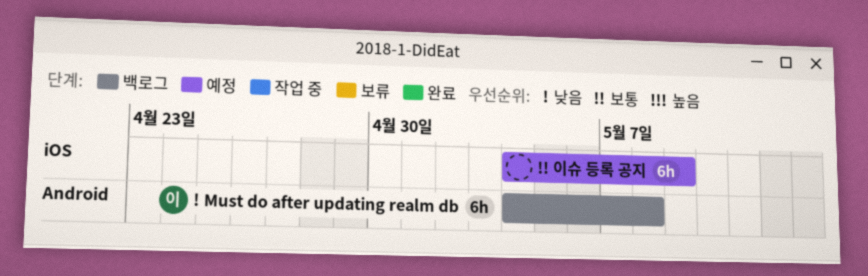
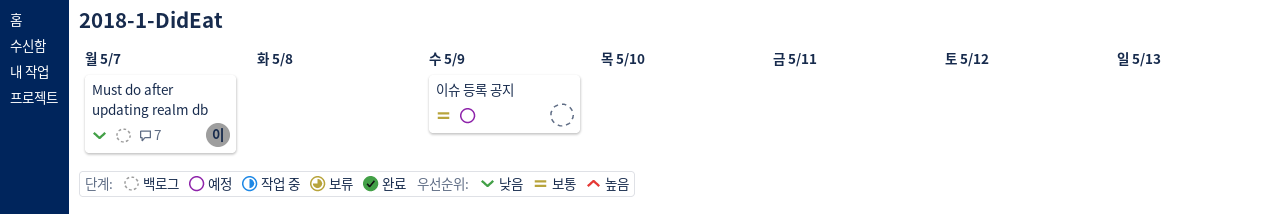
Must do after updating realm db, due: May 8 -> May 7

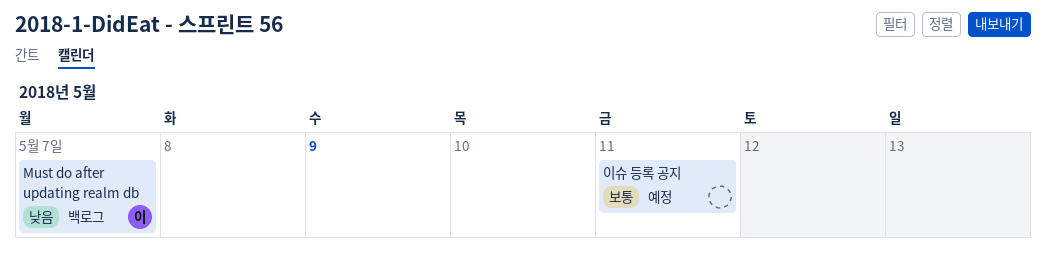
이슈 등록 공지, due: May 9 -> May 11

